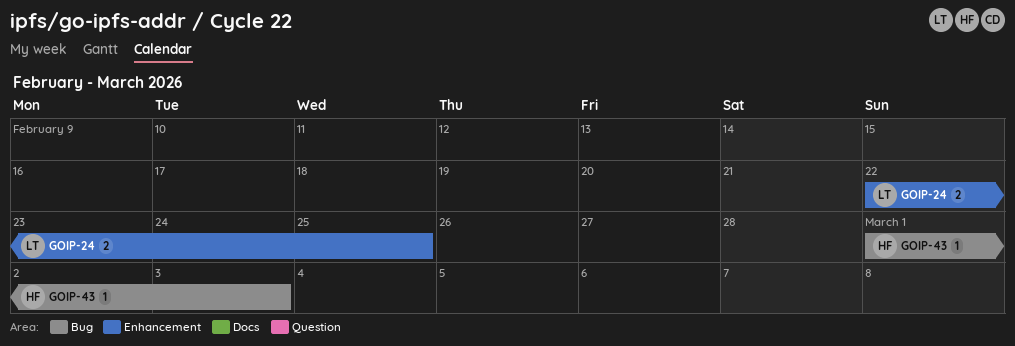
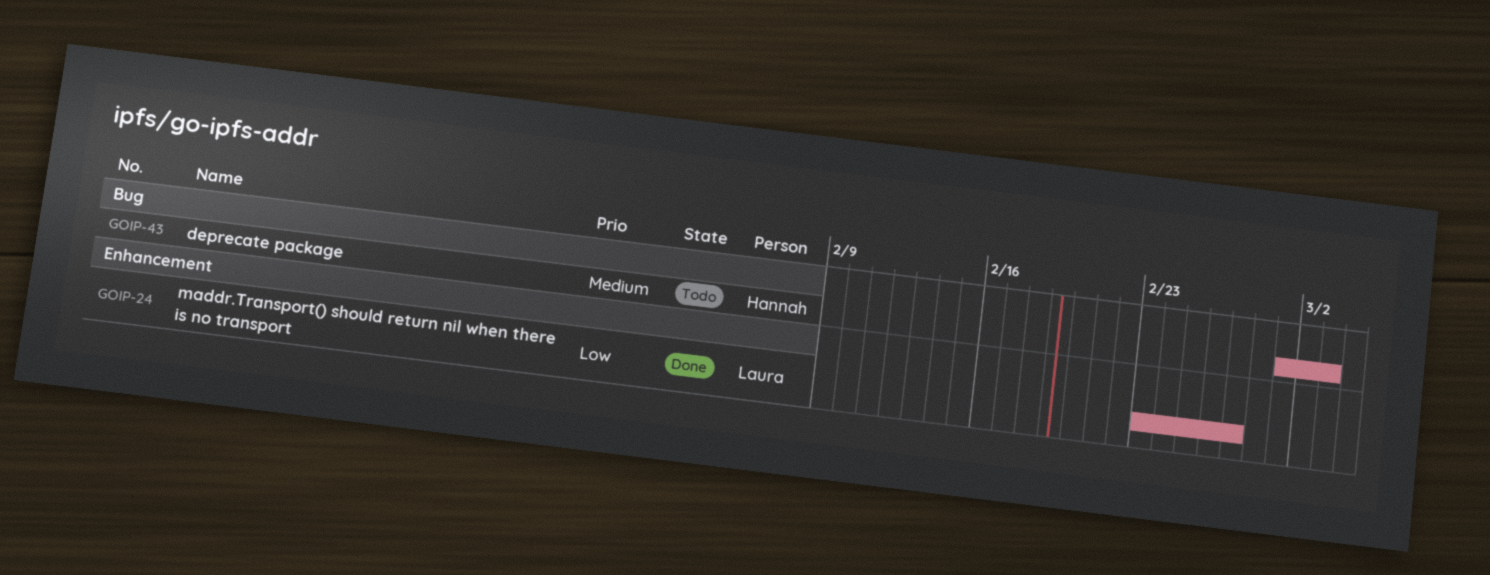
GOIP-24, start: Feb 22 -> Feb 23
GOIP-24, due: Feb 25 -> Feb 27

